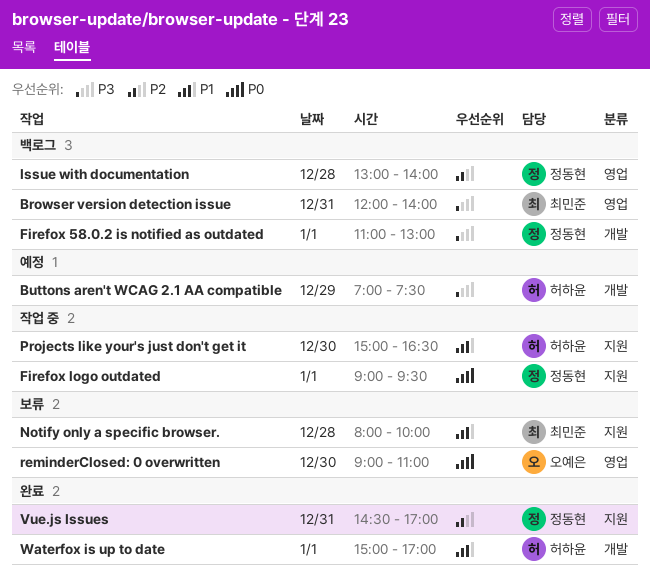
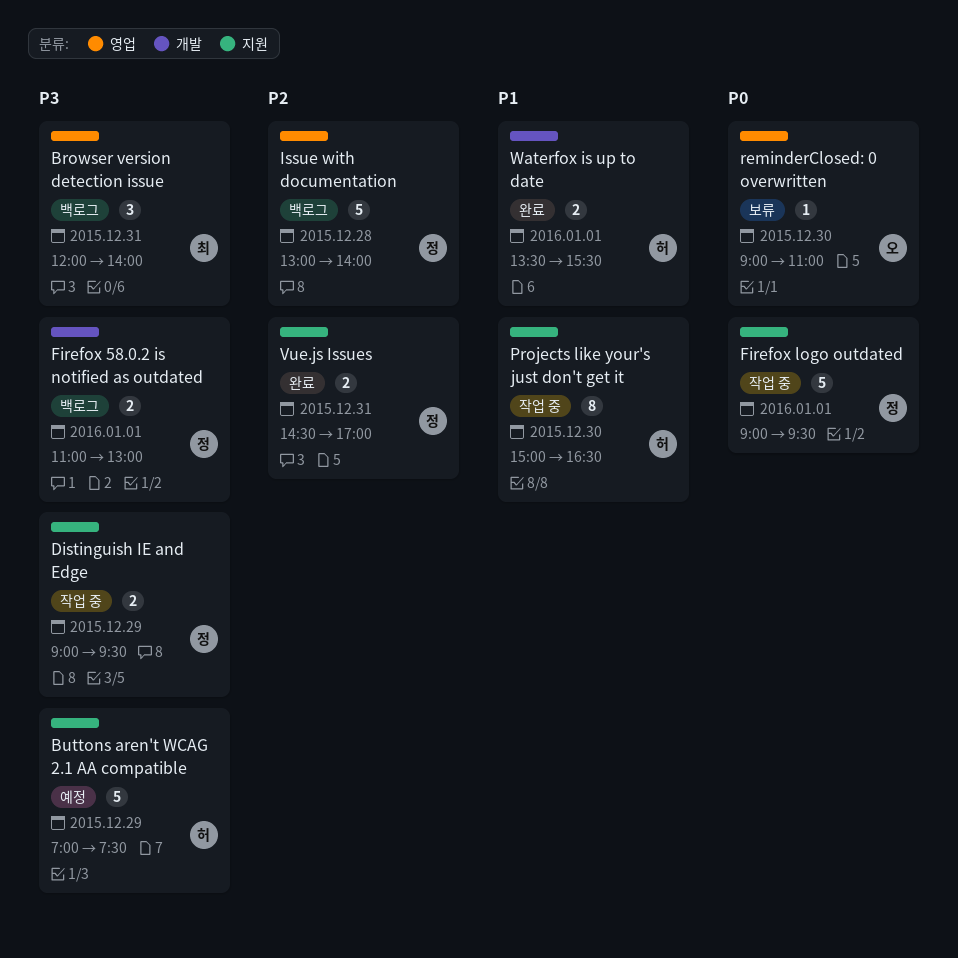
Buttons aren't WCAG 2.1 AA compatible, label: 개발 -> 지원
Distinguish IE and Edge: none -> present
Notify only a specific browser.: present -> none
Waterfox is up to date, begins: 15:00 -> 13:30
Waterfox is up to date, ends: 17:00 -> 15:30

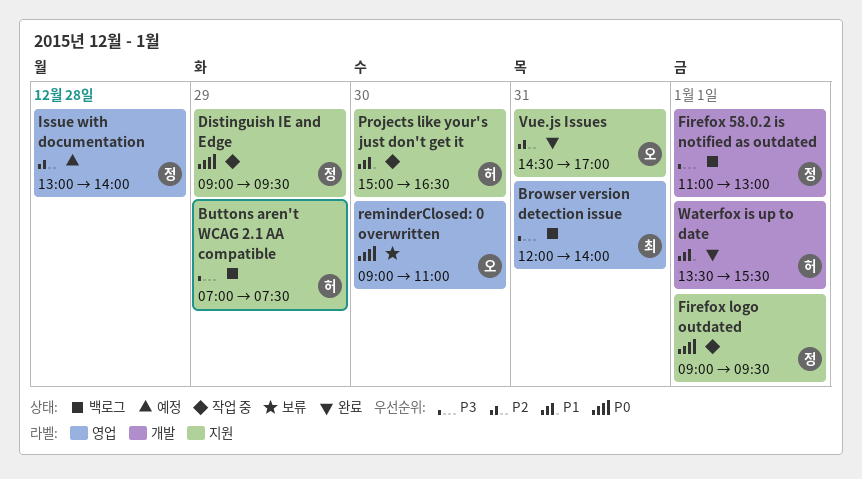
Buttons aren't WCAG 2.1 AA compatible, status: 예정 -> 백로그
Distinguish IE and Edge, priority: P3 -> P0
Issue with documentation, status: 백로그 -> 예정
Vue.js Issues, owner: 정 -> 오

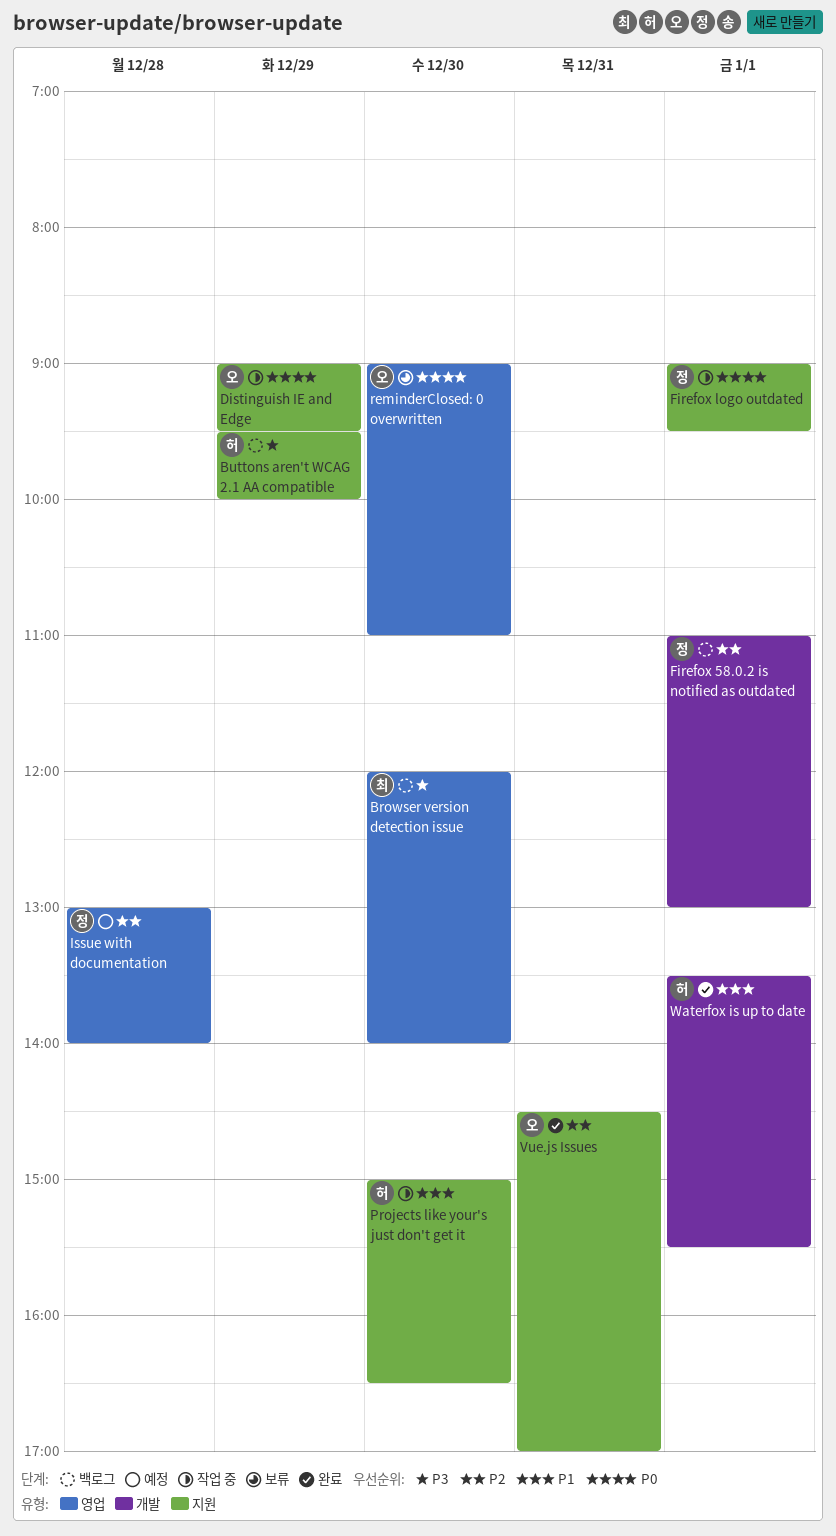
Browser version detection issue, day: Dec 31 -> Dec 30
Buttons aren't WCAG 2.1 AA compatible, begins: 07:00 -> 09:30
Buttons aren't WCAG 2.1 AA compatible, ends: 07:30 -> 10:00
Distinguish IE and Edge, owner: 정 -> 오
Firefox 58.0.2 is notified as outdated, priority: P3 -> P2

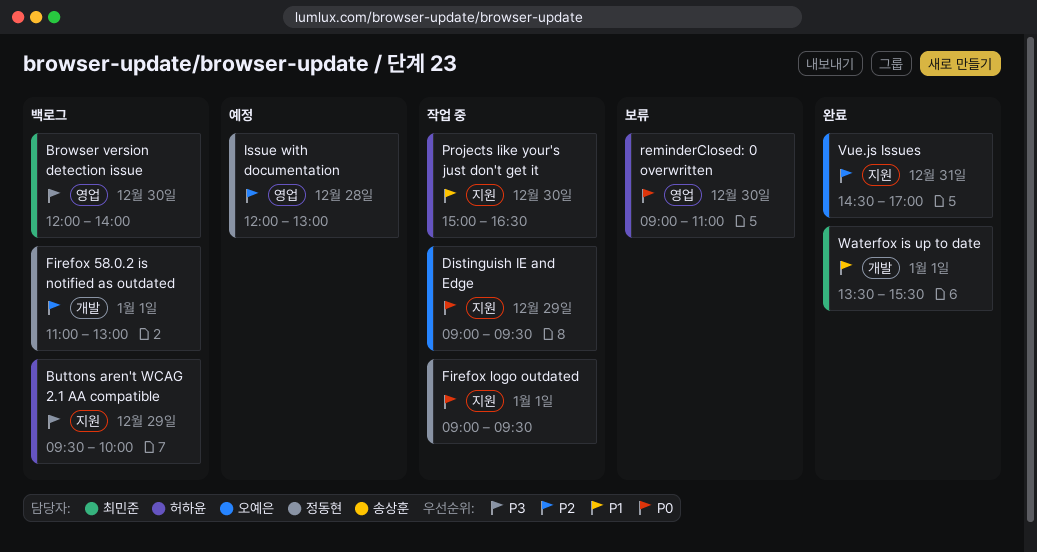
Issue with documentation, begins: 13:00 -> 12:00
Issue with documentation, ends: 14:00 -> 13:00
reminderClosed: 0 overwritten, owner: 오예은 -> 허하윤
Waterfox is up to date, owner: 허하윤 -> 최민준

